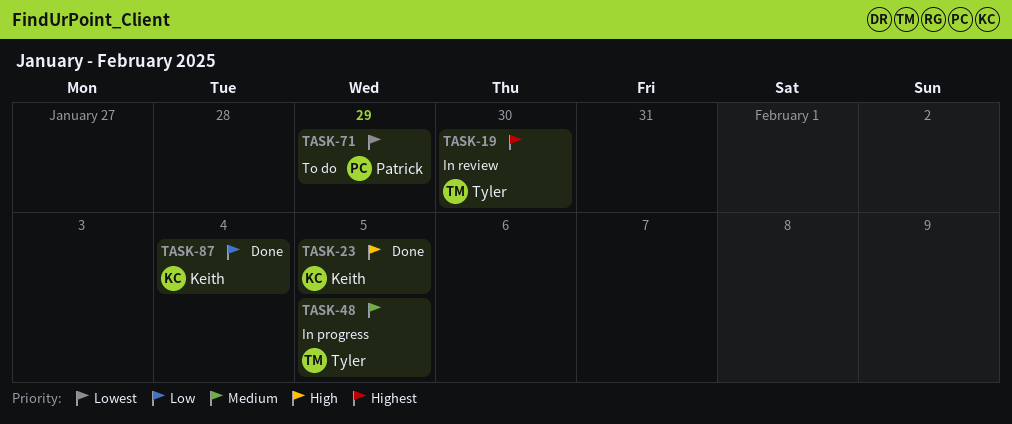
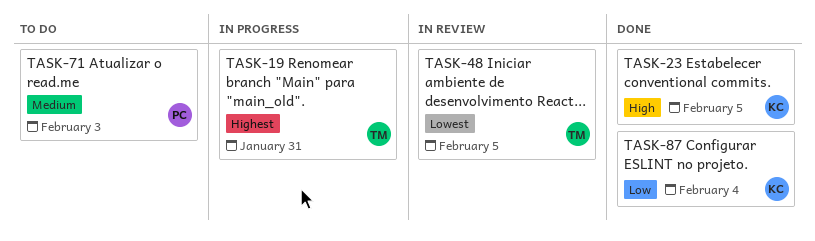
TASK-19, status: In review -> In progress
TASK-19, due: Jan 30 -> Jan 31
TASK-48, status: In progress -> In review
TASK-48, priority: Medium -> Lowest
TASK-71, priority: Lowest -> Medium
TASK-71, due: Jan 29 -> Feb 3

